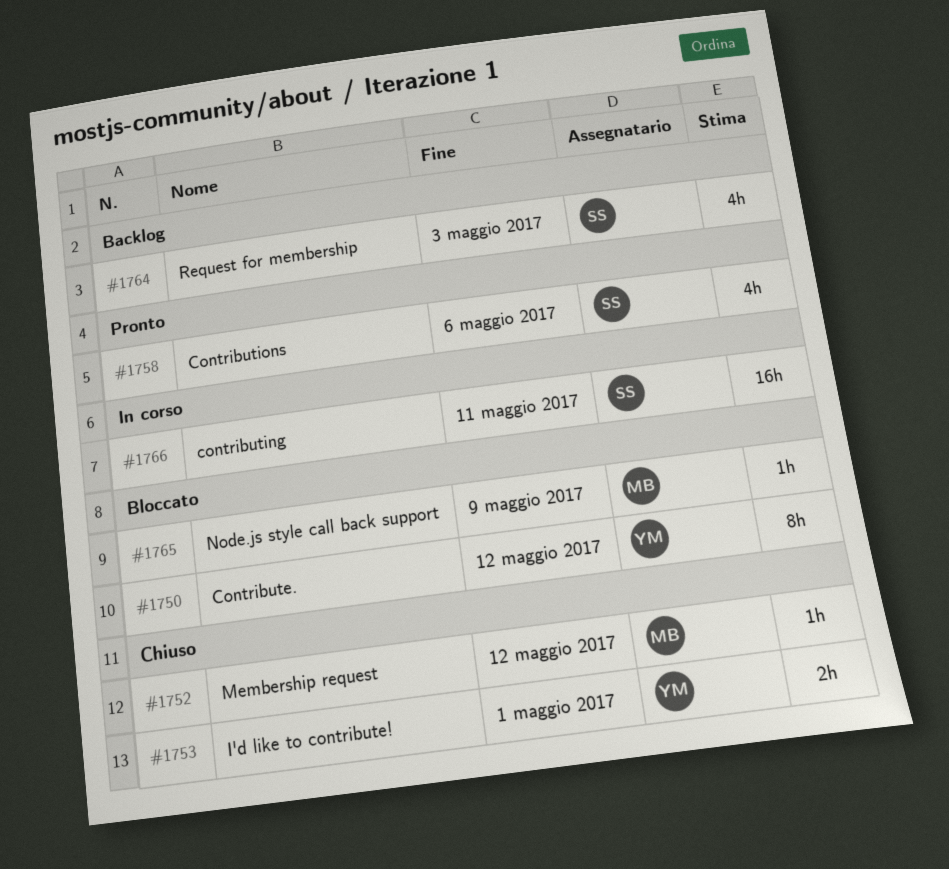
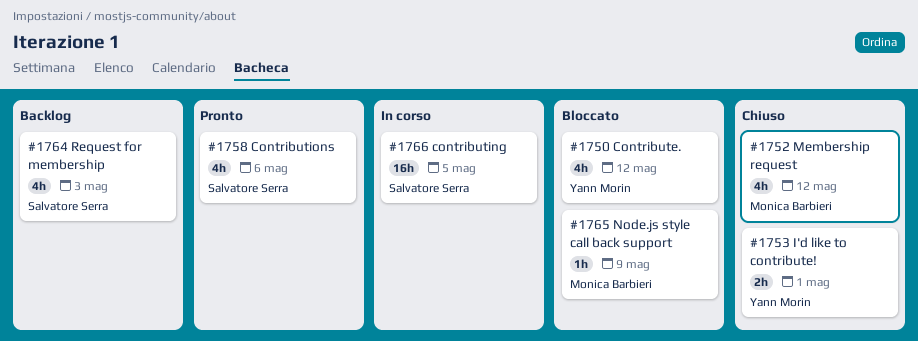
#1750, estimate: 8h -> 4h
#1752, estimate: 1h -> 4h
#1766, due: May 11 -> May 5

